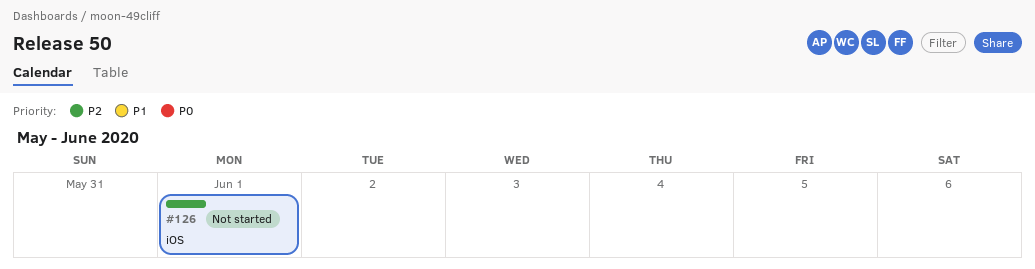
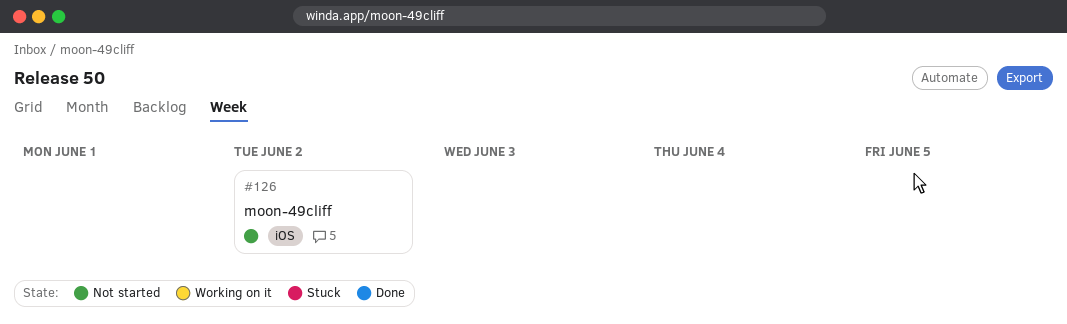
#126, due: Jun 1 -> Jun 2

